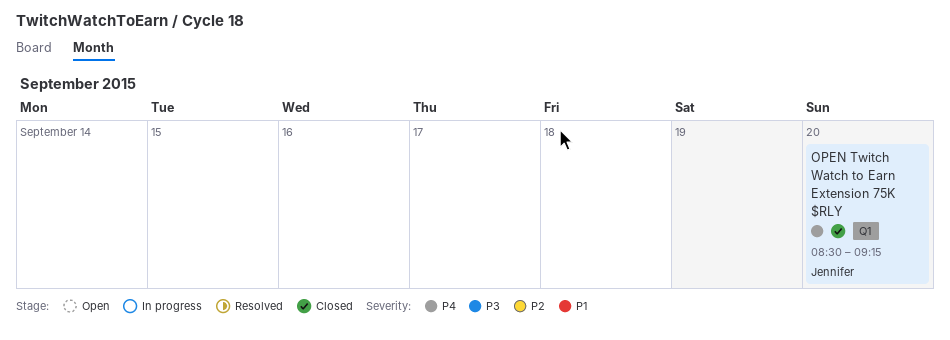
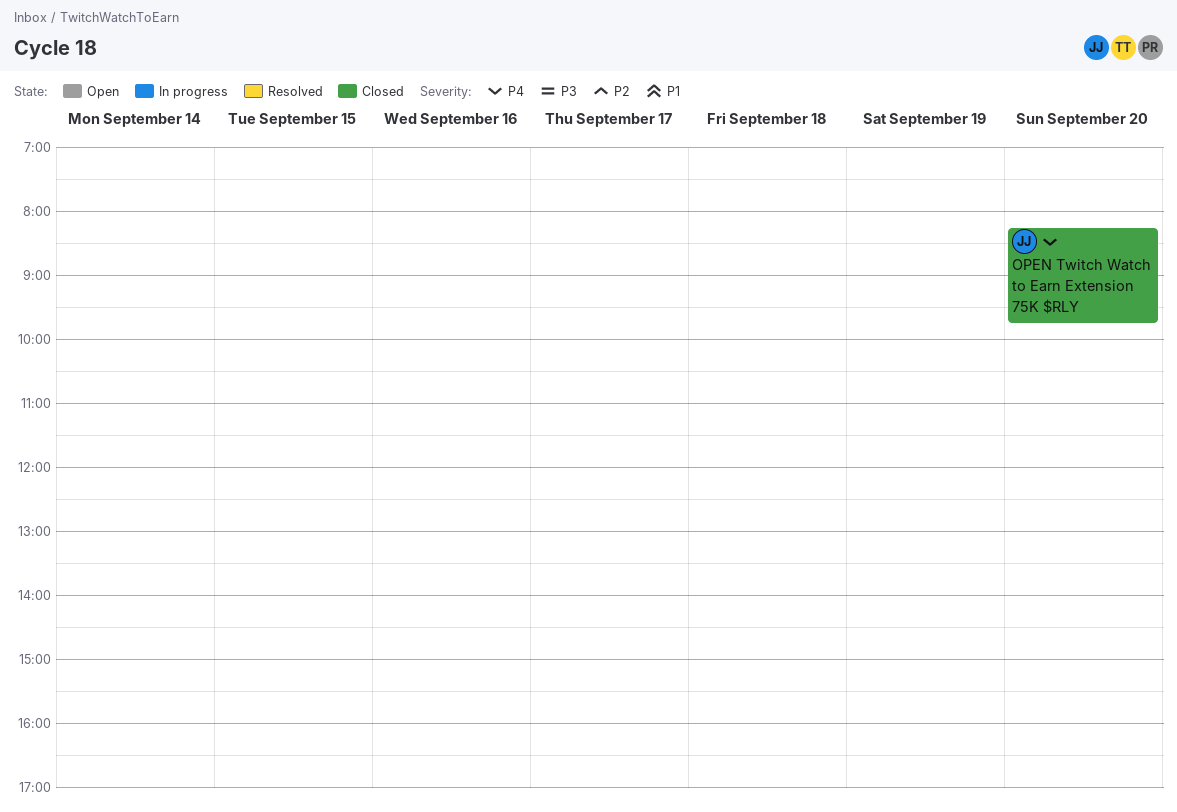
OPEN Twitch Watch to Earn Extension 75K $RLY, begins: 08:30 -> 08:15
OPEN Twitch Watch to Earn Extension 75K $RLY, ends: 09:15 -> 09:45

